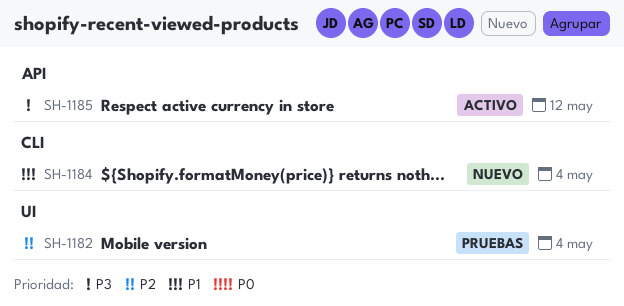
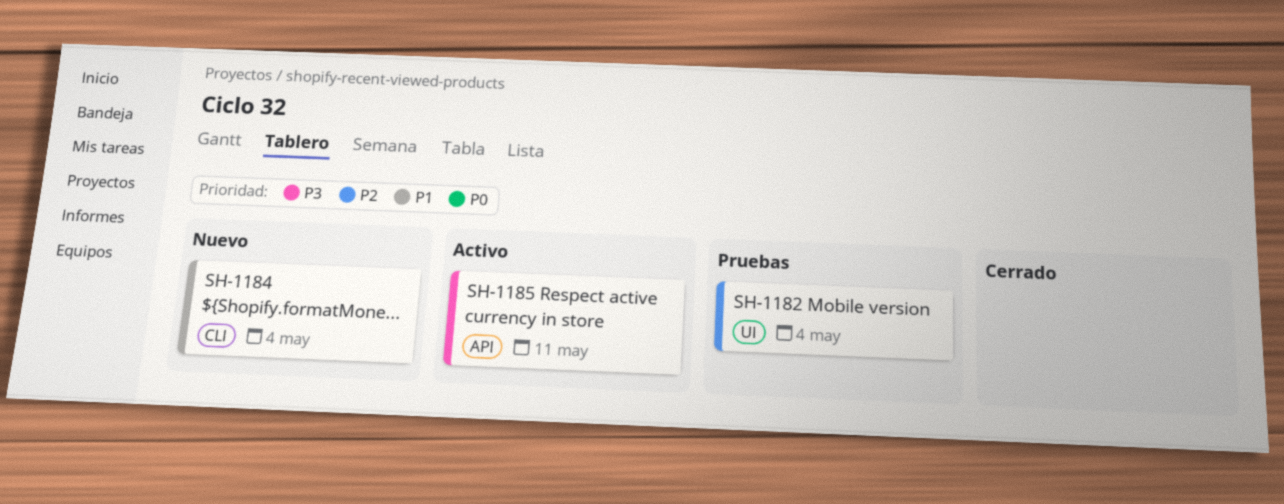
SH-1185, due: May 12 -> May 11

